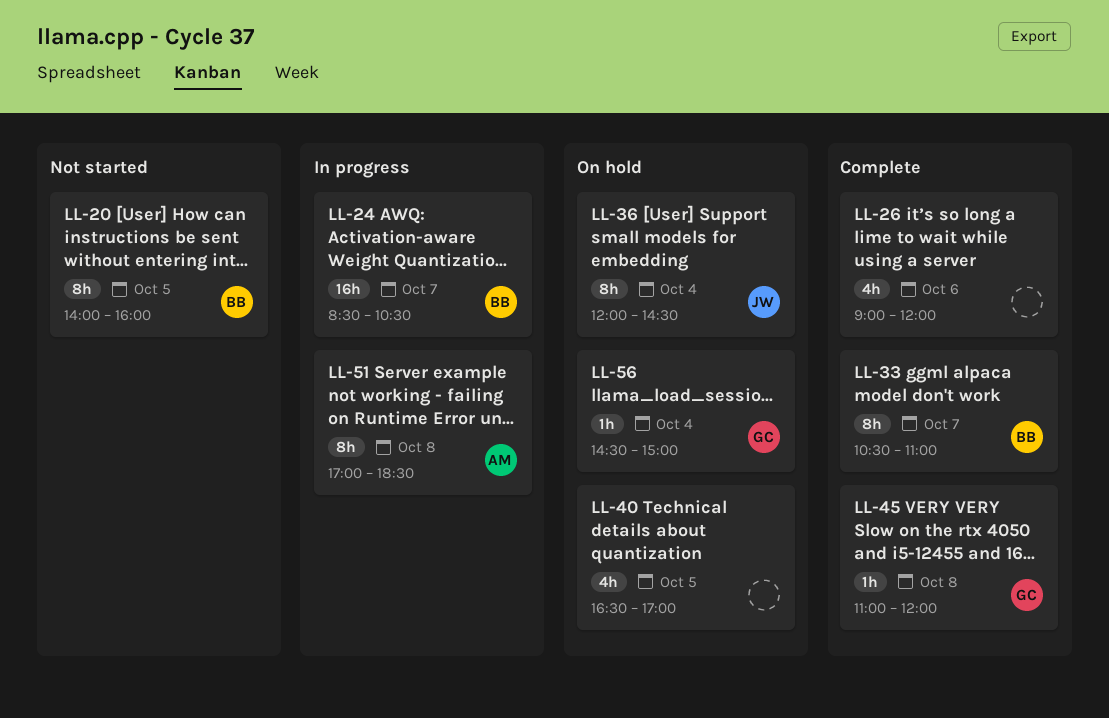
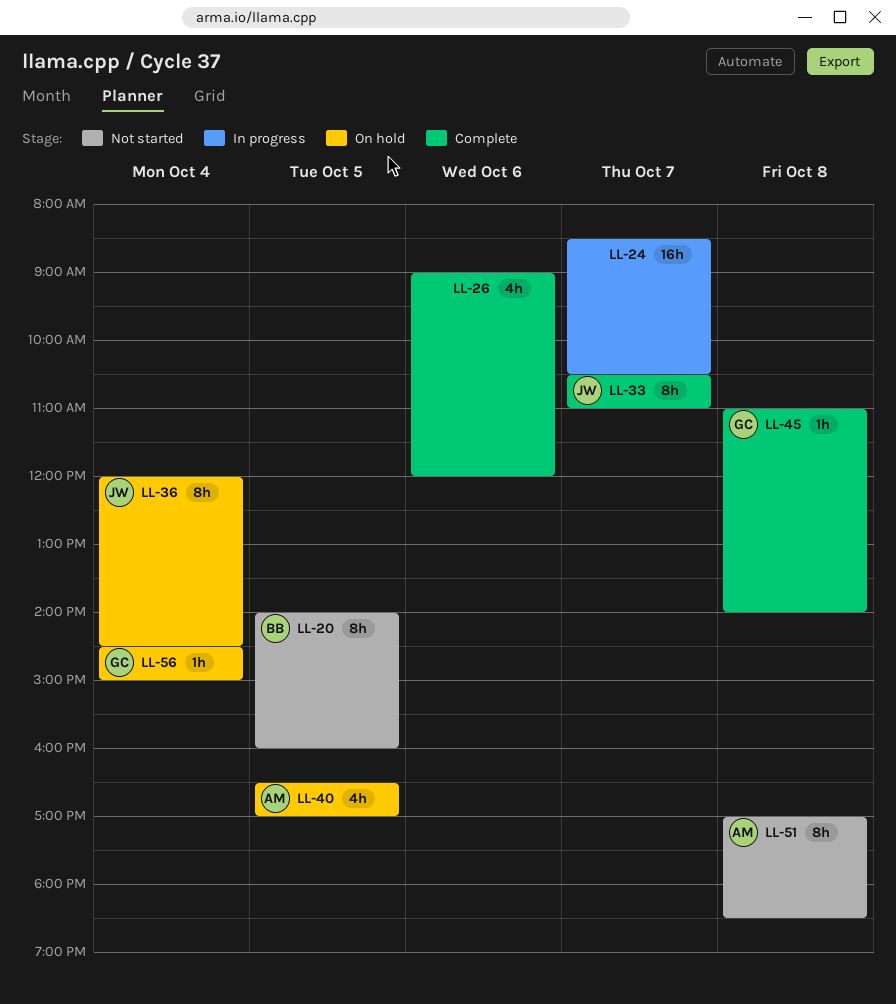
LL-24, owner: BB -> none
LL-33, owner: BB -> JW
LL-40, owner: none -> AM
LL-45, ends: 12:00 -> 14:00
LL-51, status: In progress -> Not started

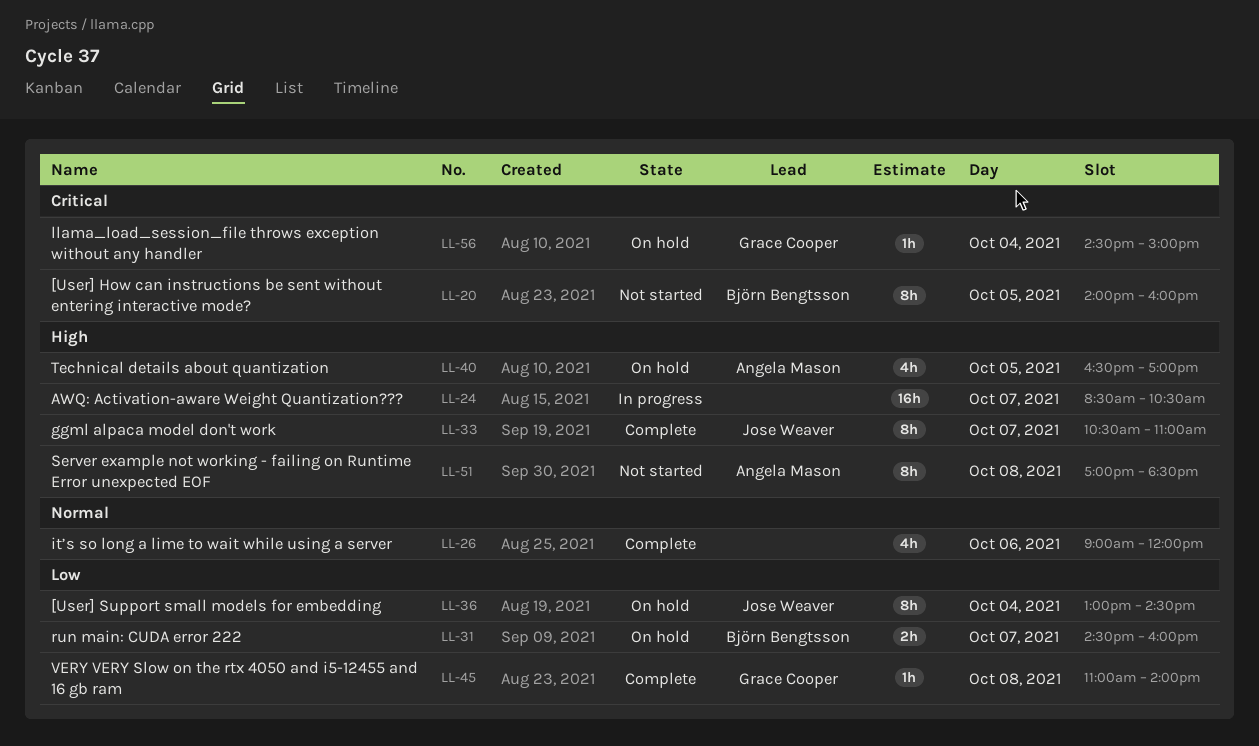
LL-31: none -> present
LL-36, begins: 12:00 -> 13:00

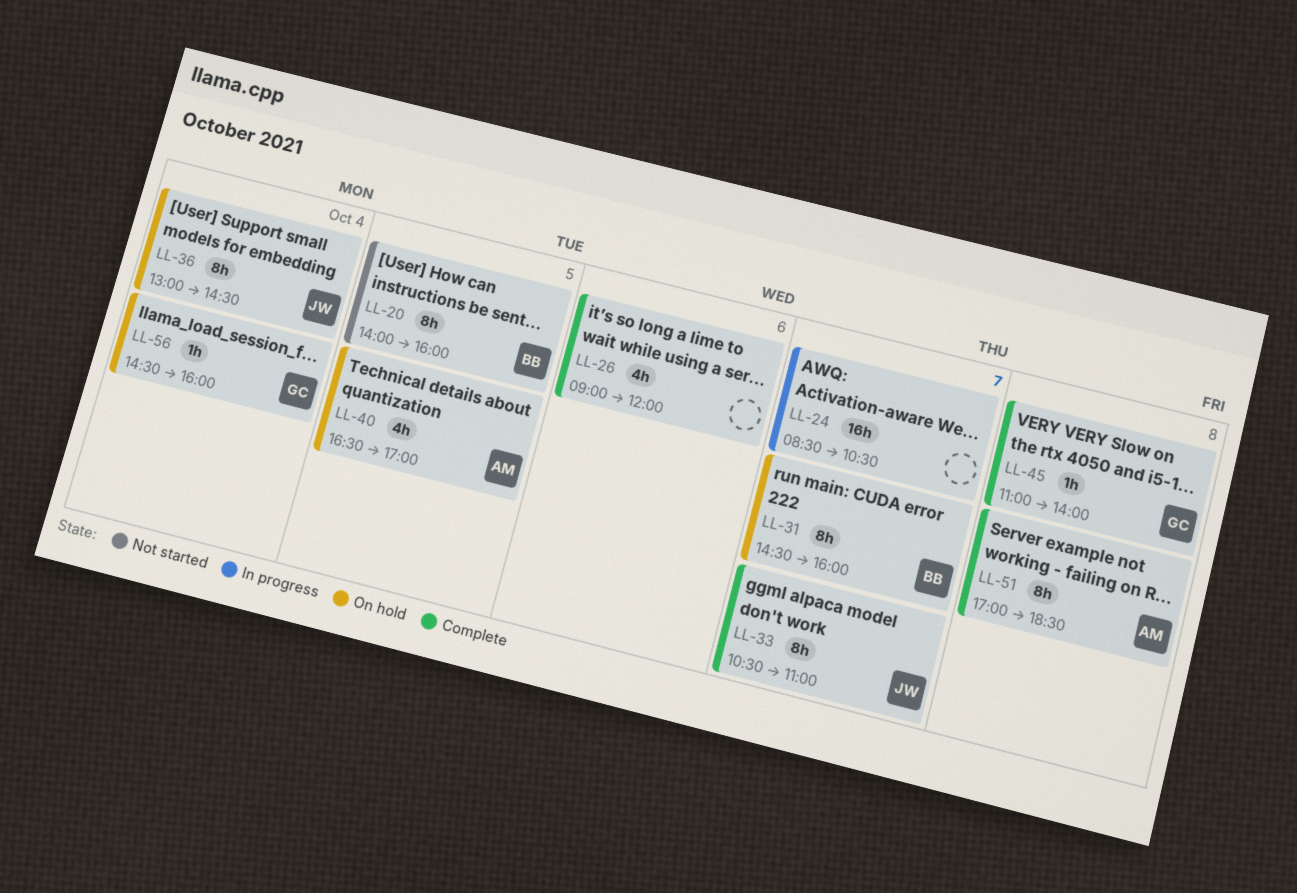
LL-31, estimate: 2h -> 8h
LL-51, status: Not started -> Complete
LL-56, ends: 15:00 -> 16:00

